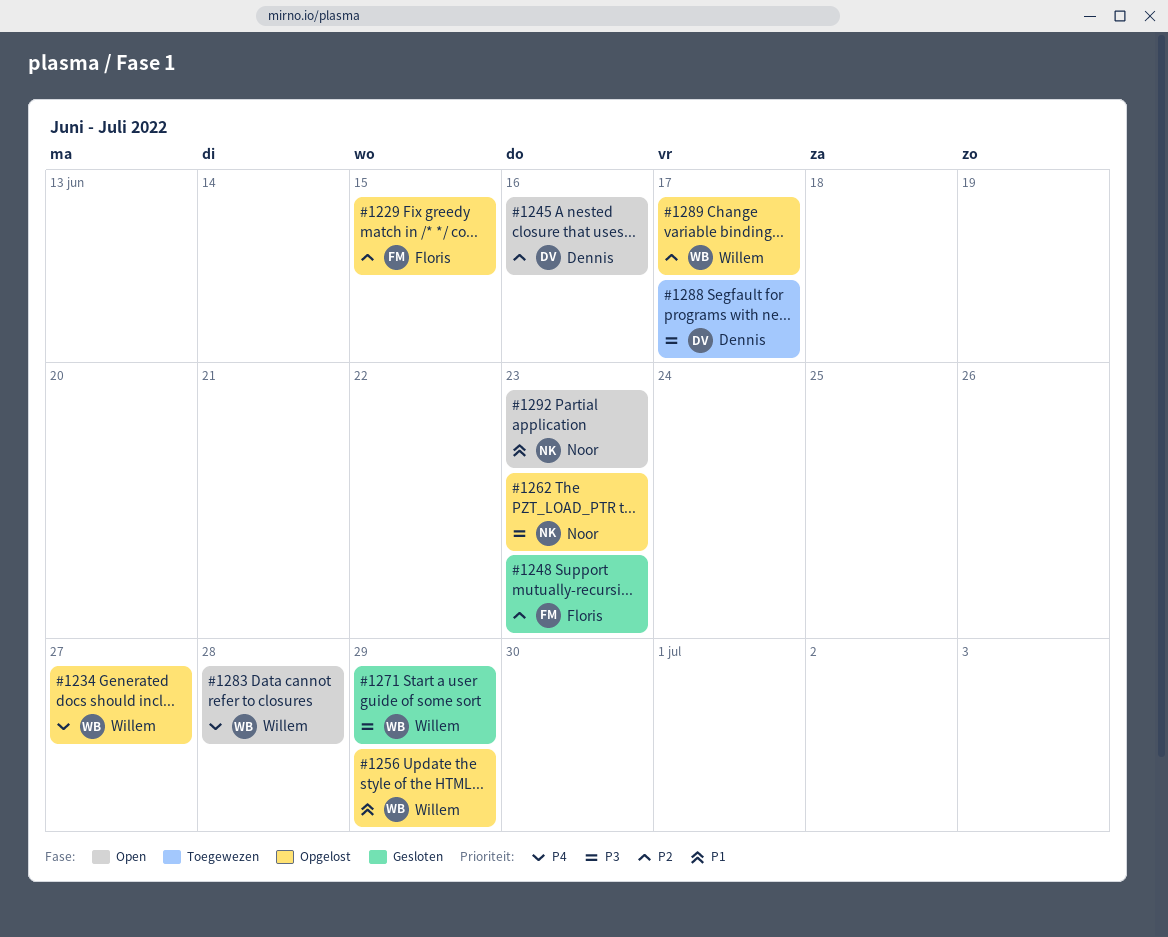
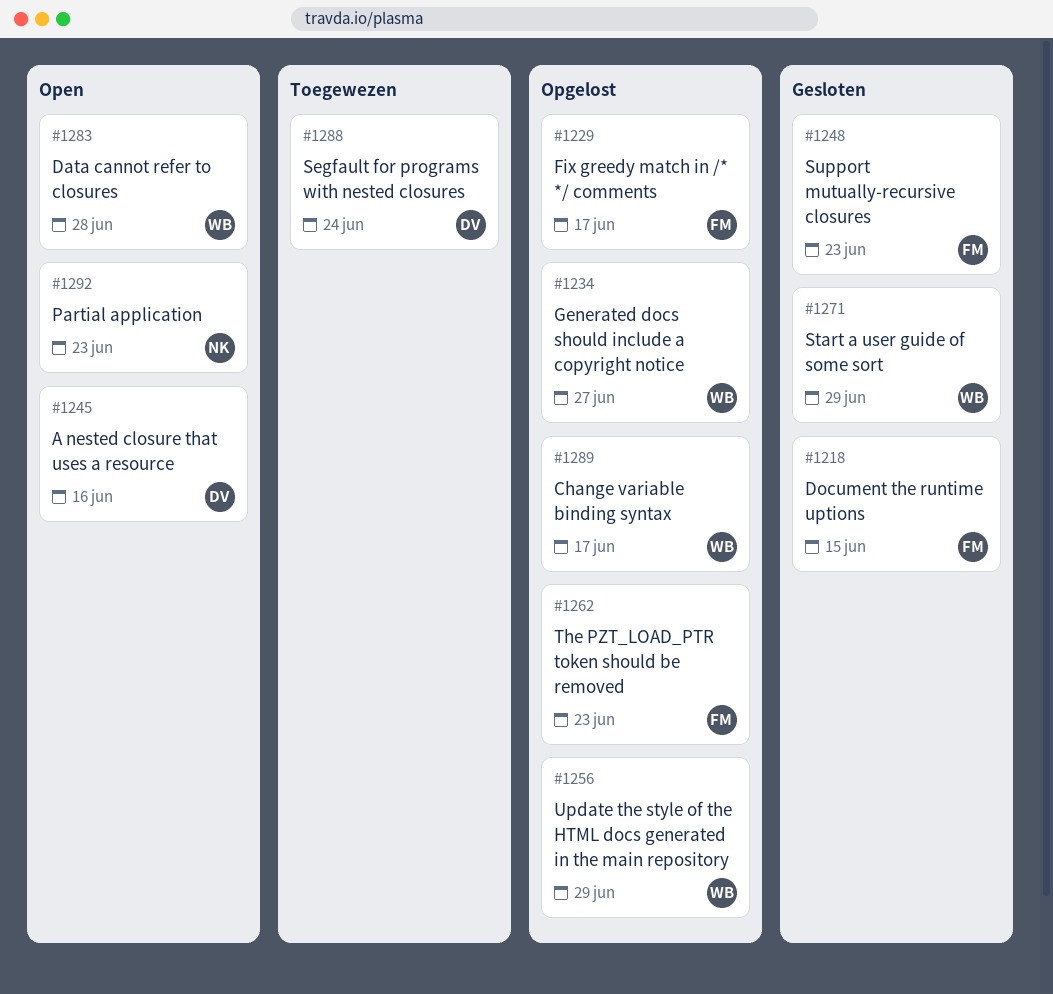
#1218: none -> present
#1229, due: Jun 15 -> Jun 17
#1262, owner: Noor -> Floris
#1288, due: Jun 17 -> Jun 24

